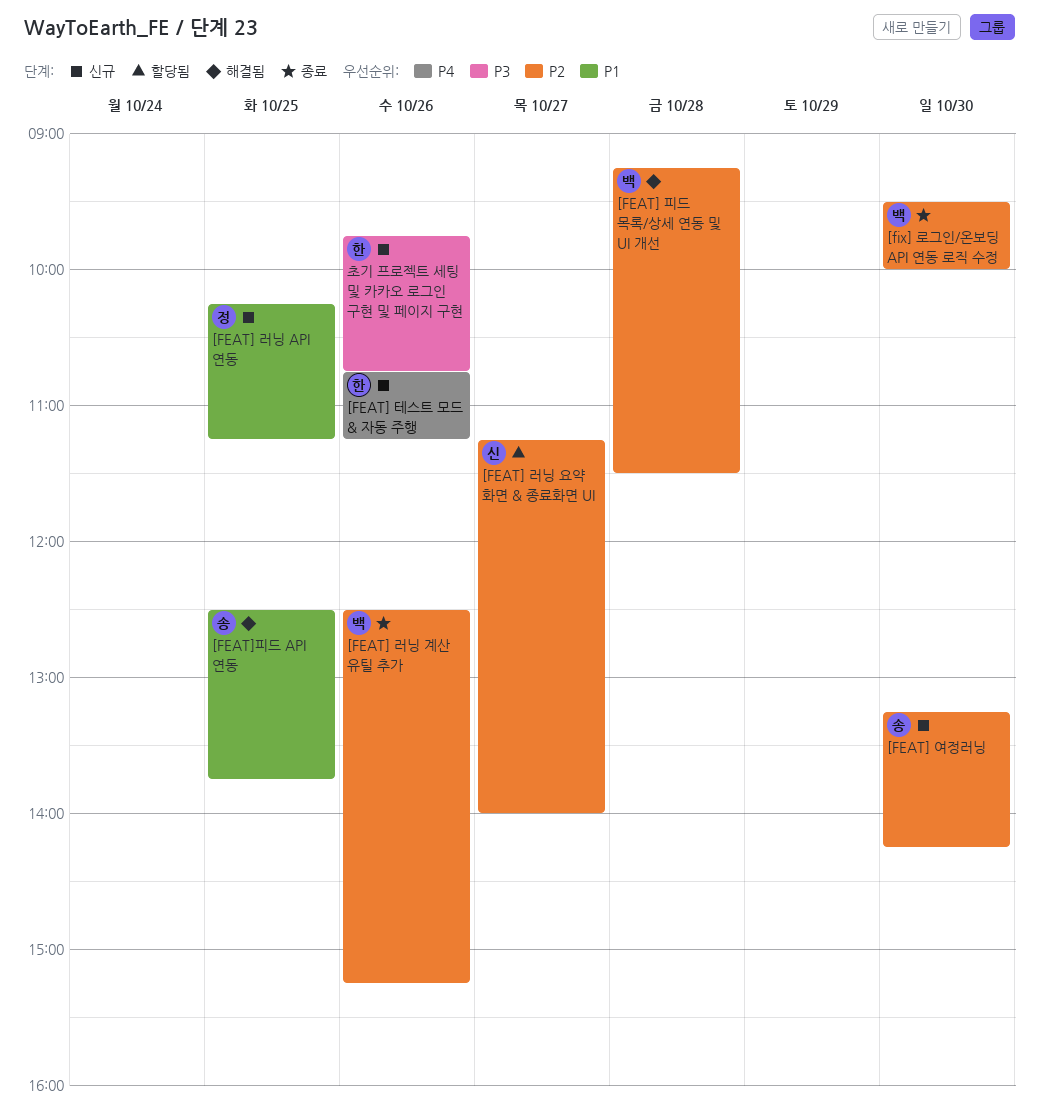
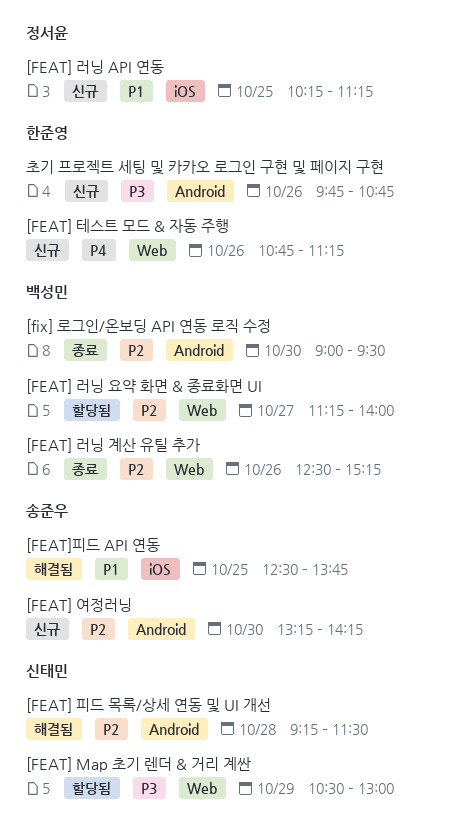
[FEAT] Map 초기 렌더 & 거리 계싼: none -> present
[FEAT] 러닝 요약 화면 & 종료화면 UI, owner: 신태민 -> 백성민
[FEAT] 피드 목록/상세 연동 및 UI 개선, owner: 백성민 -> 신태민
[fix] 로그인/온보딩 API 연동 로직 수정, begins: 09:30 -> 09:00
[fix] 로그인/온보딩 API 연동 로직 수정, ends: 10:00 -> 09:30

